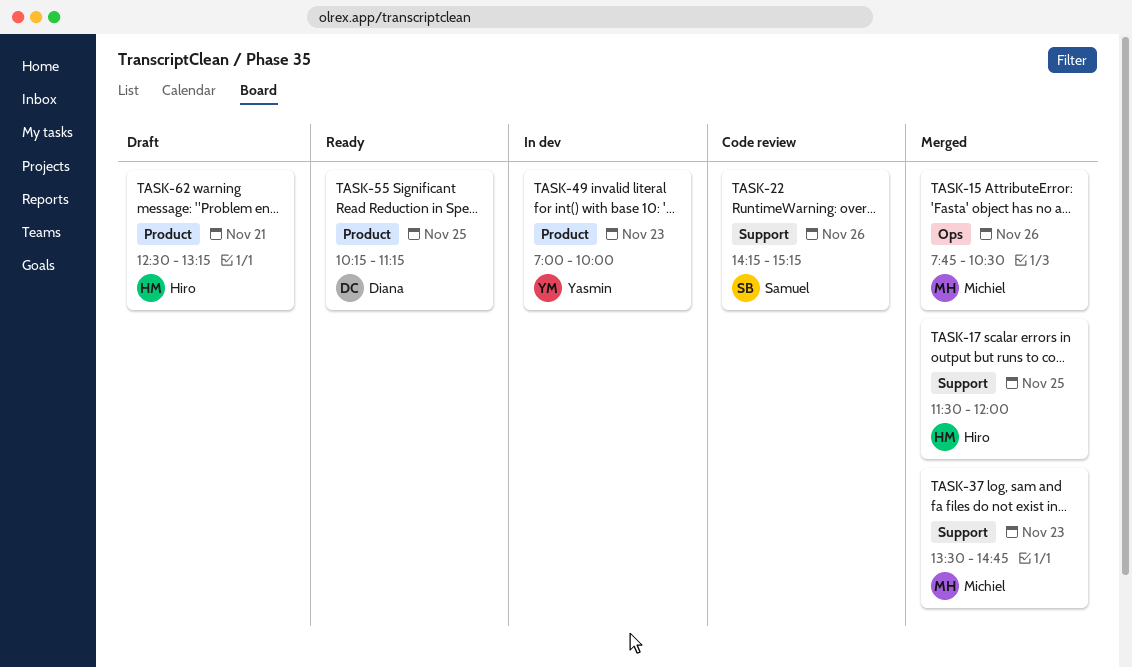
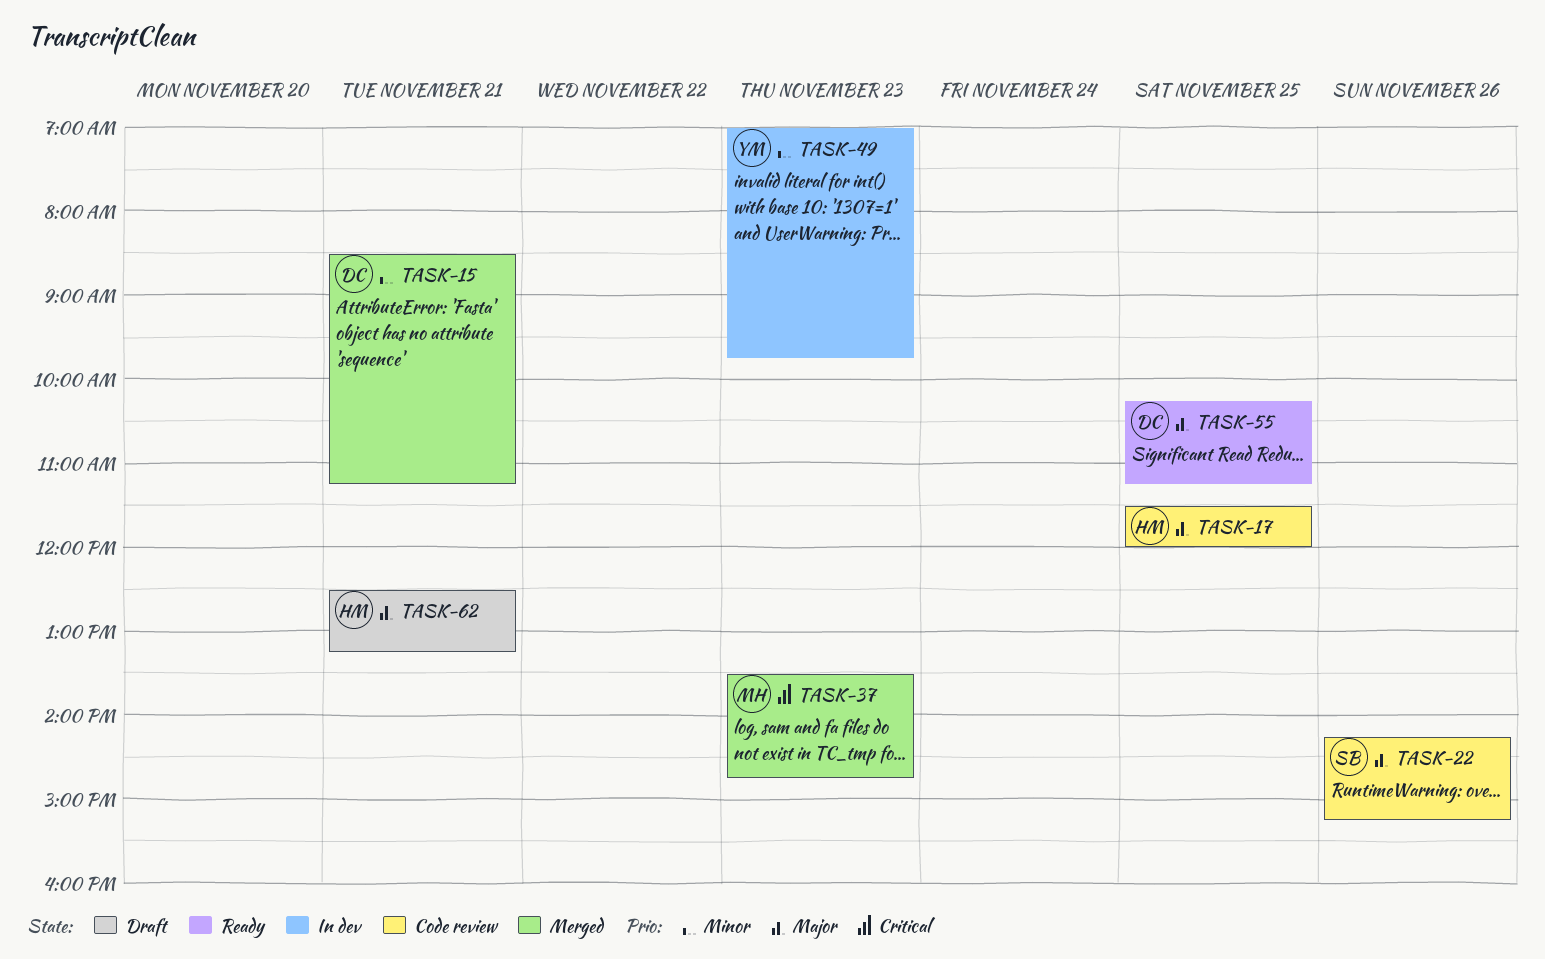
TASK-15, owner: Michiel -> Diana
TASK-15, day: Nov 26 -> Nov 21
TASK-15, begins: 07:45 -> 08:30
TASK-15, ends: 10:30 -> 11:15
TASK-17, status: Merged -> Code review
TASK-49, ends: 10:00 -> 09:45

